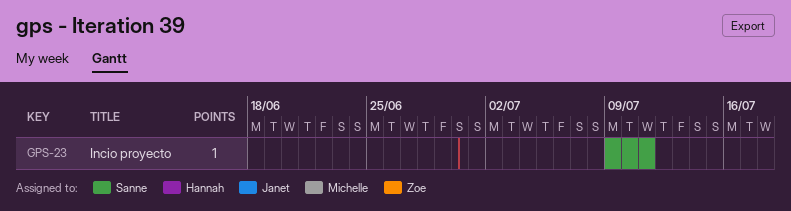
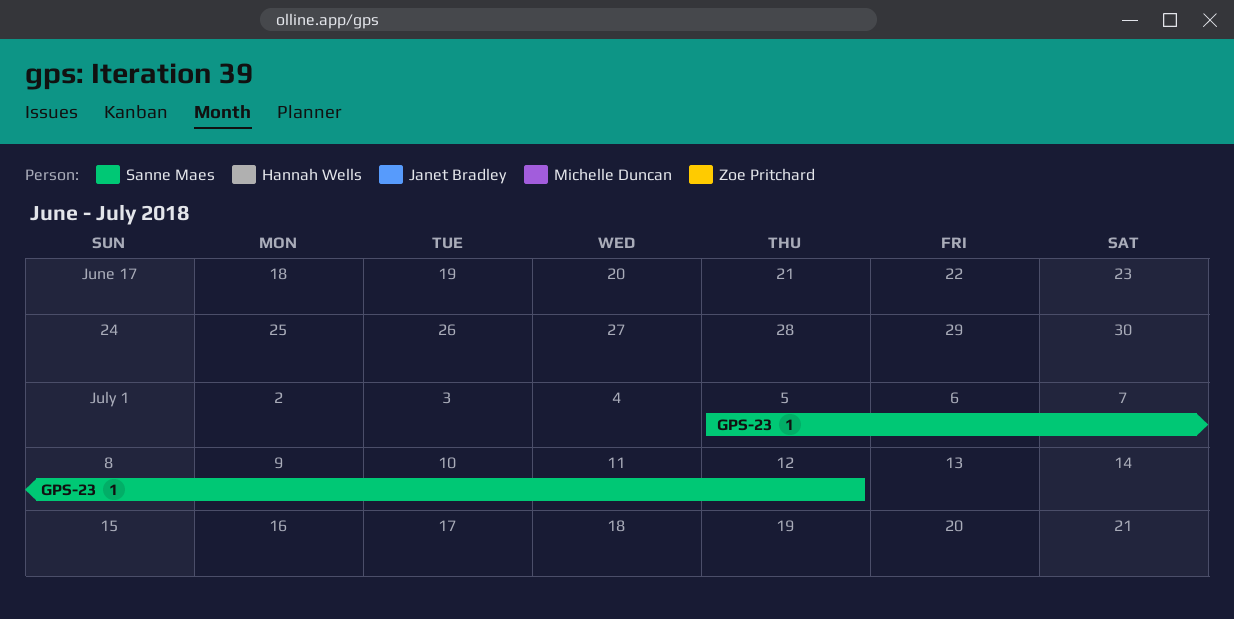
GPS-23, start: Jul 9 -> Jul 5
GPS-23, due: Jul 11 -> Jul 12

